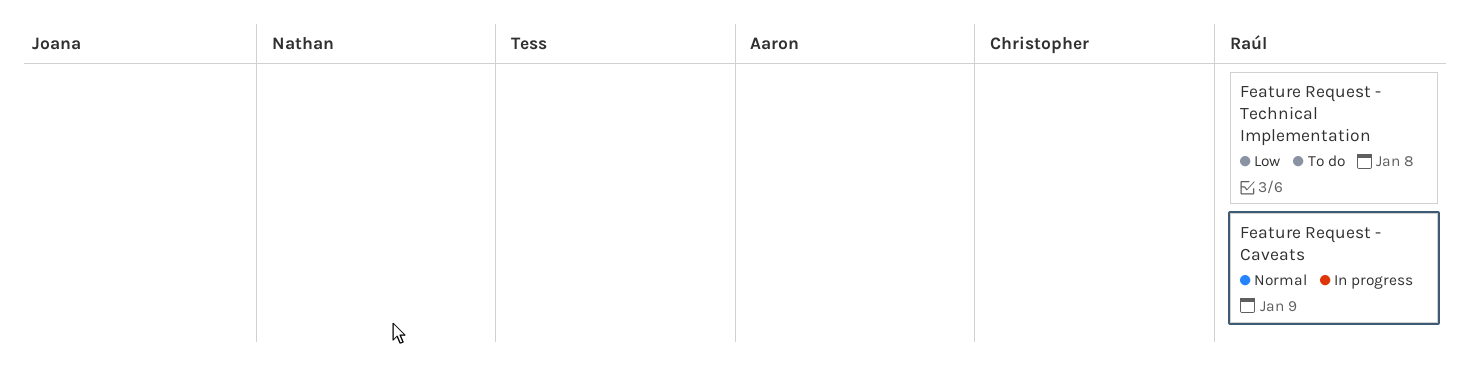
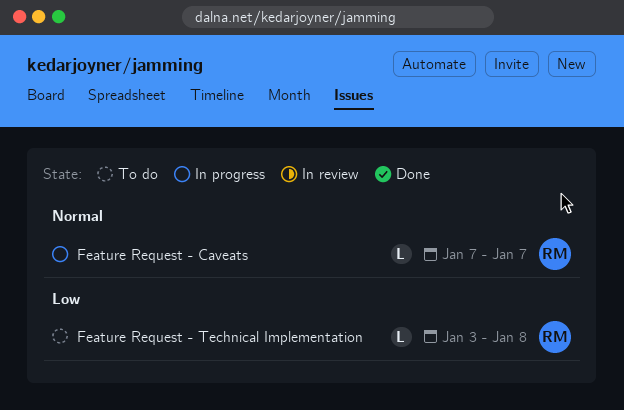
Feature Request - Caveats, due: Jan 9 -> Jan 7

